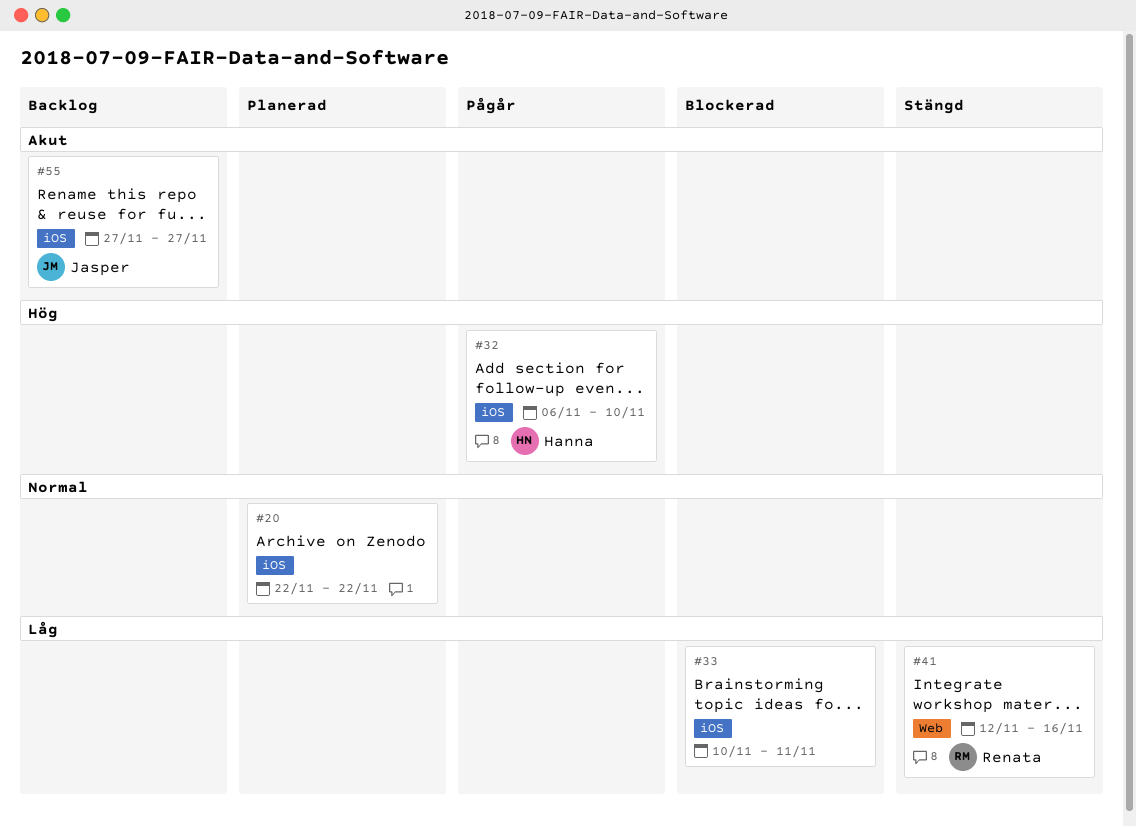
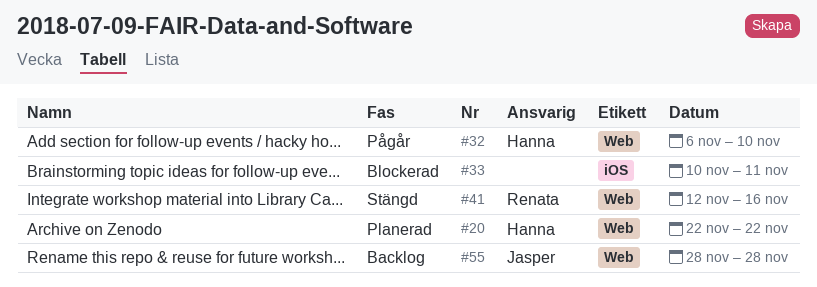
#20, owner: none -> Hanna
#20, label: iOS -> Web
#32, label: iOS -> Web
#55, label: iOS -> Web
#55, start: Nov 27 -> Nov 28
#55, due: Nov 27 -> Nov 28

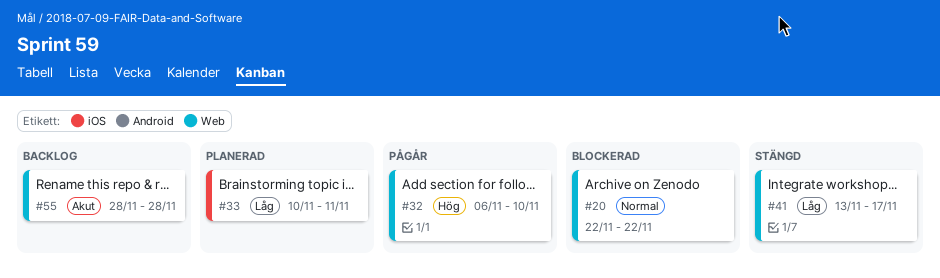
#20, status: Planerad -> Blockerad
#33, status: Blockerad -> Planerad
#41, start: Nov 12 -> Nov 13
#41, due: Nov 16 -> Nov 17

